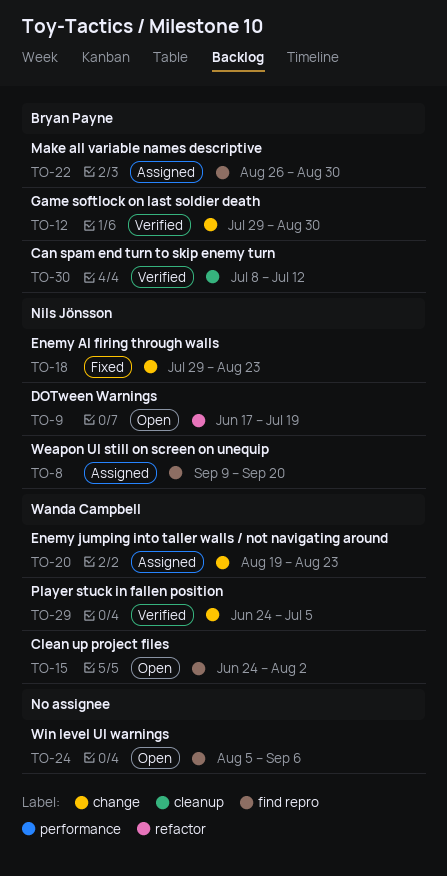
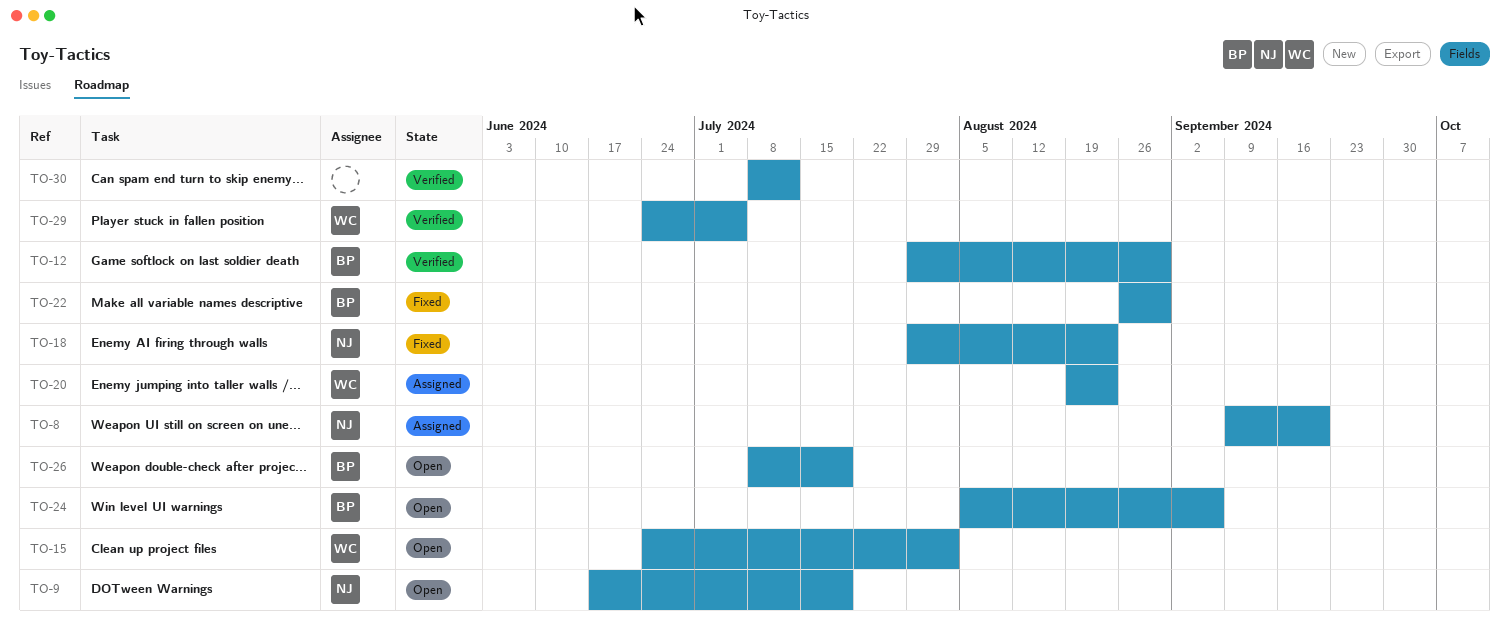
TO-22, status: Assigned -> Fixed
TO-24, owner: none -> Bryan Payne
TO-26: none -> present
TO-30, owner: Bryan Payne -> none

